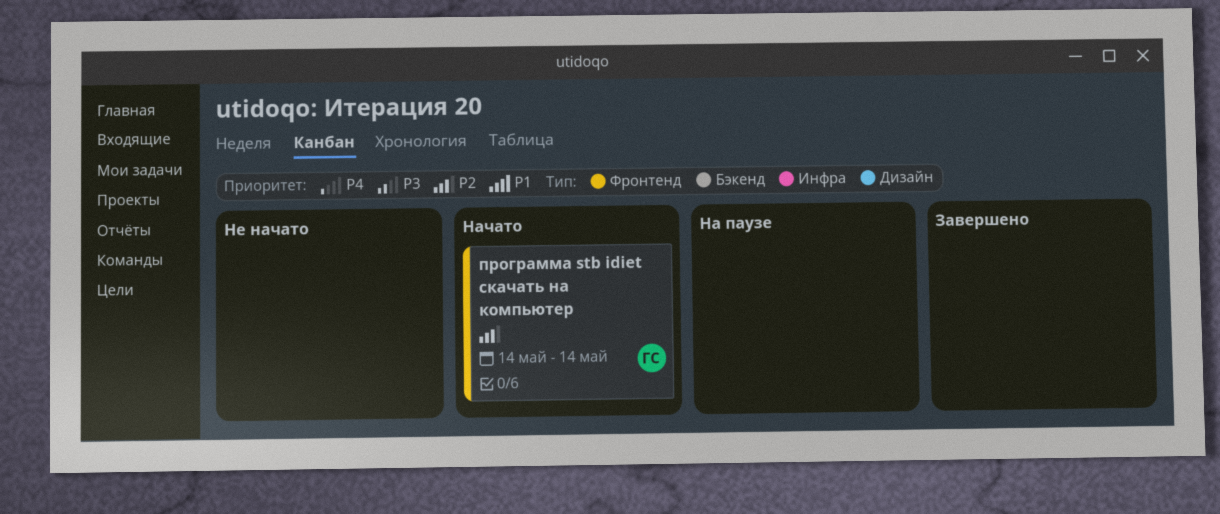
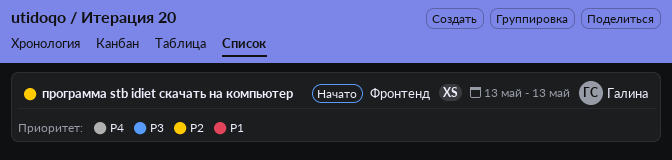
программа stb idiet скачать на компьютер, start: May 14 -> May 13
программа stb idiet скачать на компьютер, due: May 14 -> May 13

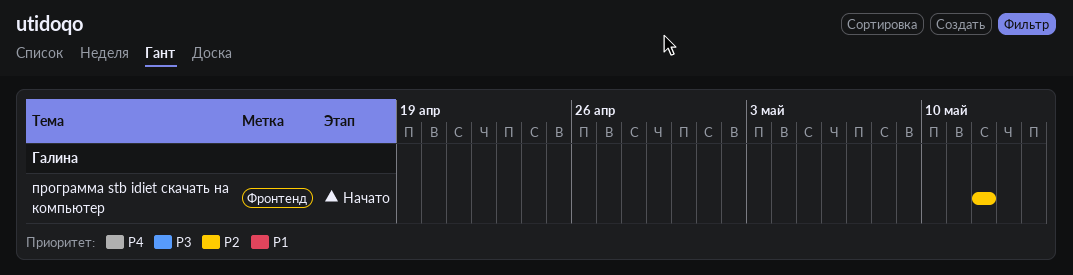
программа stb idiet скачать на компьютер, start: May 13 -> May 12
программа stb idiet скачать на компьютер, due: May 13 -> May 12

